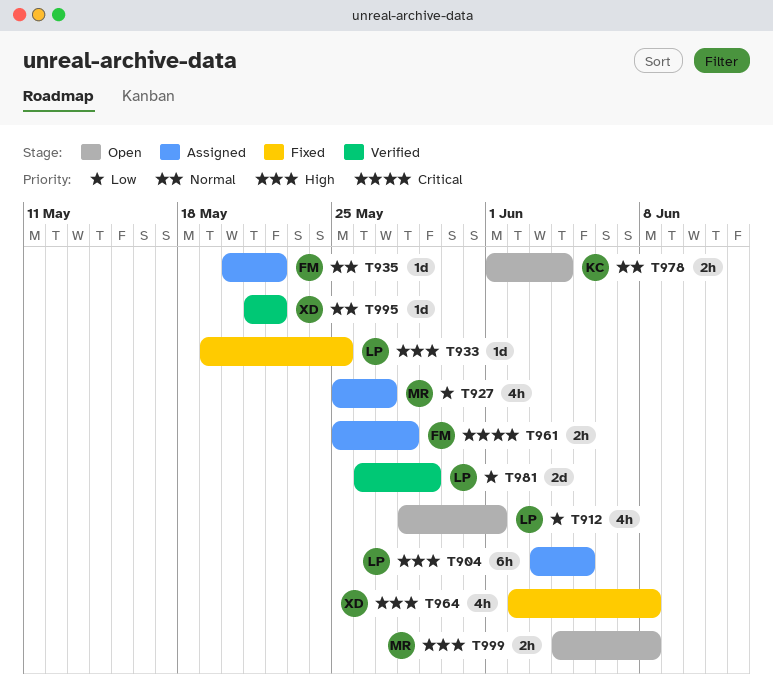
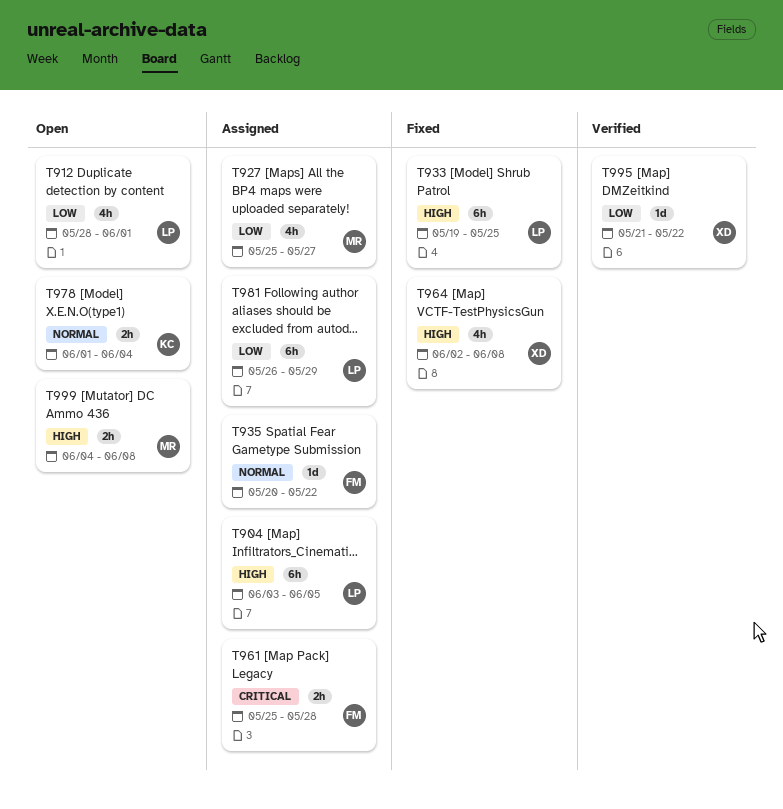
T933, estimate: 1d -> 6h
T981, status: Verified -> Assigned
T981, estimate: 2d -> 6h
T995, priority: Normal -> Low

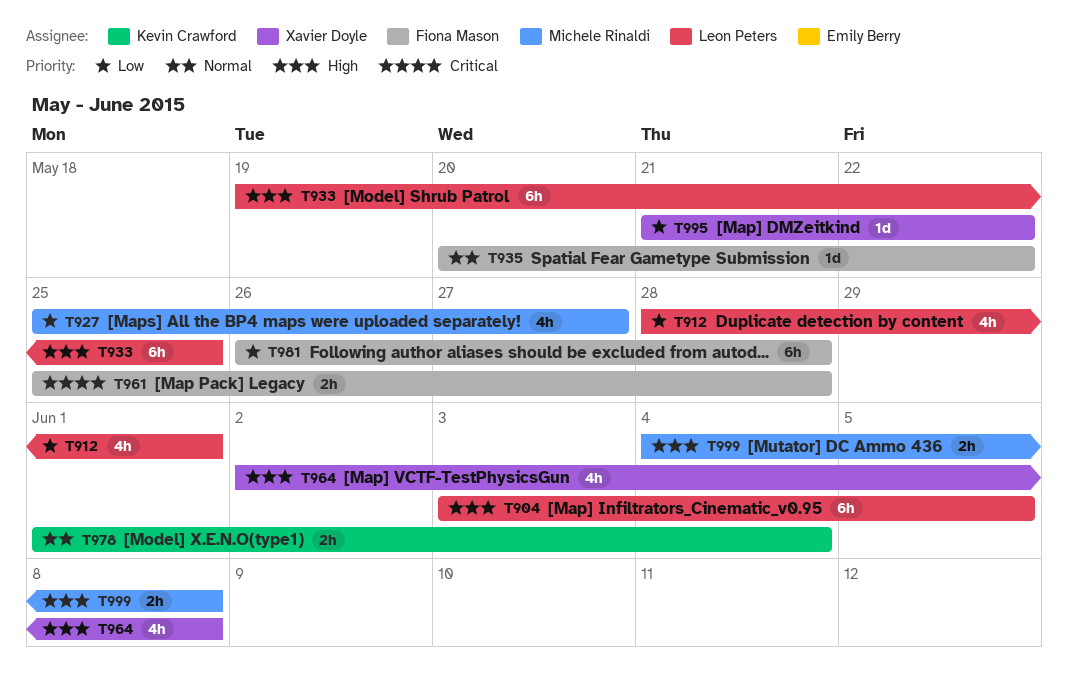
T981, owner: Leon Peters -> Fiona Mason
T981, due: May 29 -> May 28

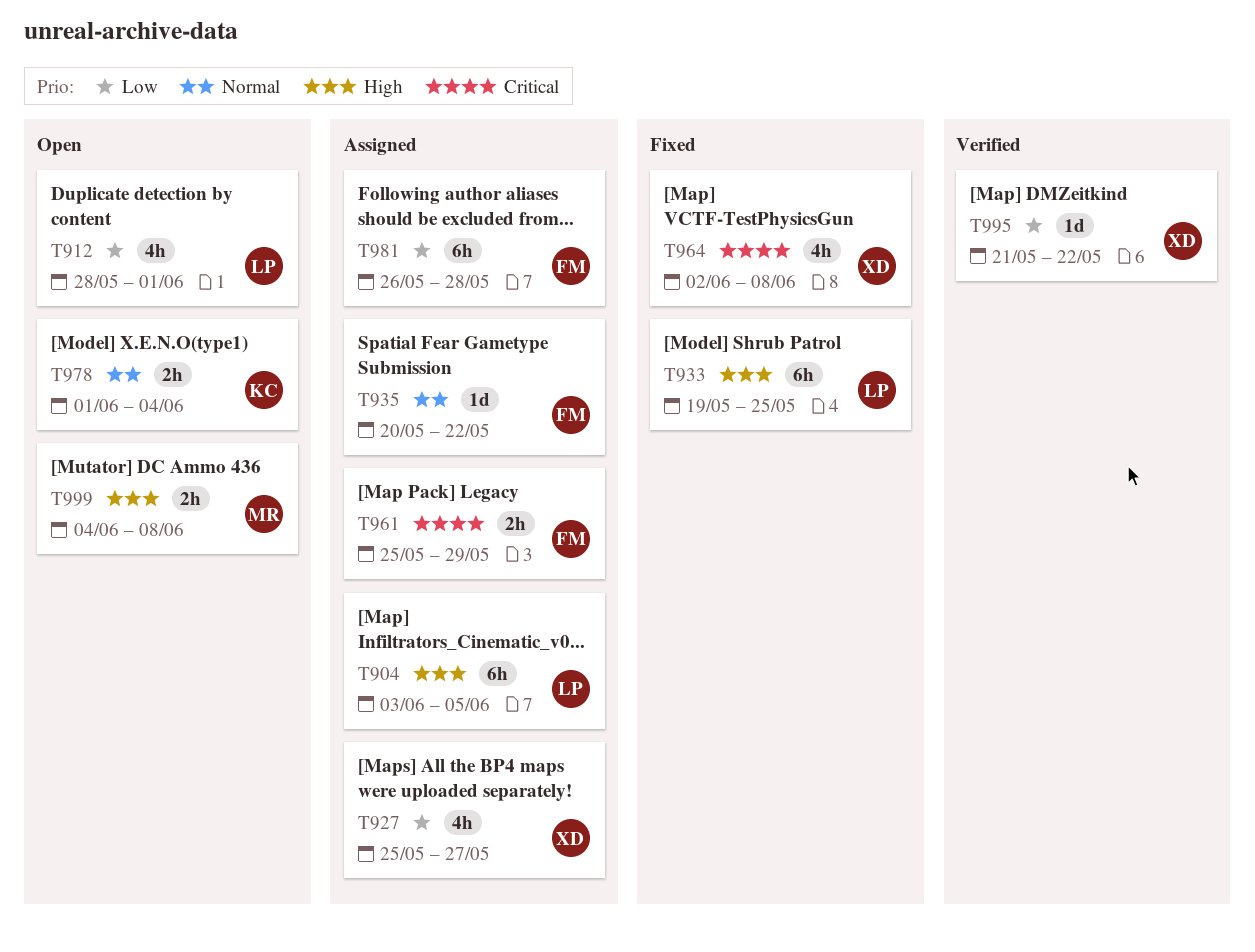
T927, owner: Michele Rinaldi -> Xavier Doyle
T961, due: May 28 -> May 29
T964, priority: High -> Critical

